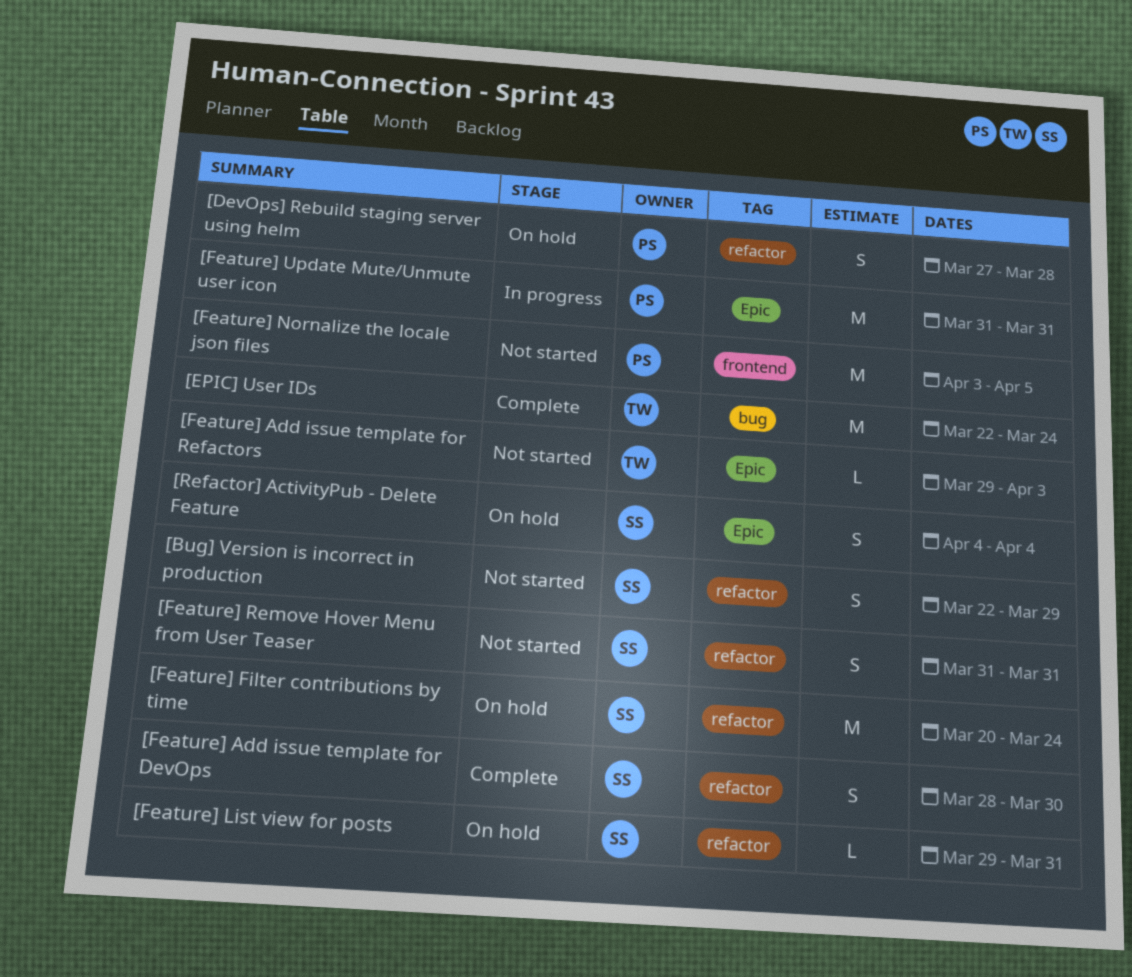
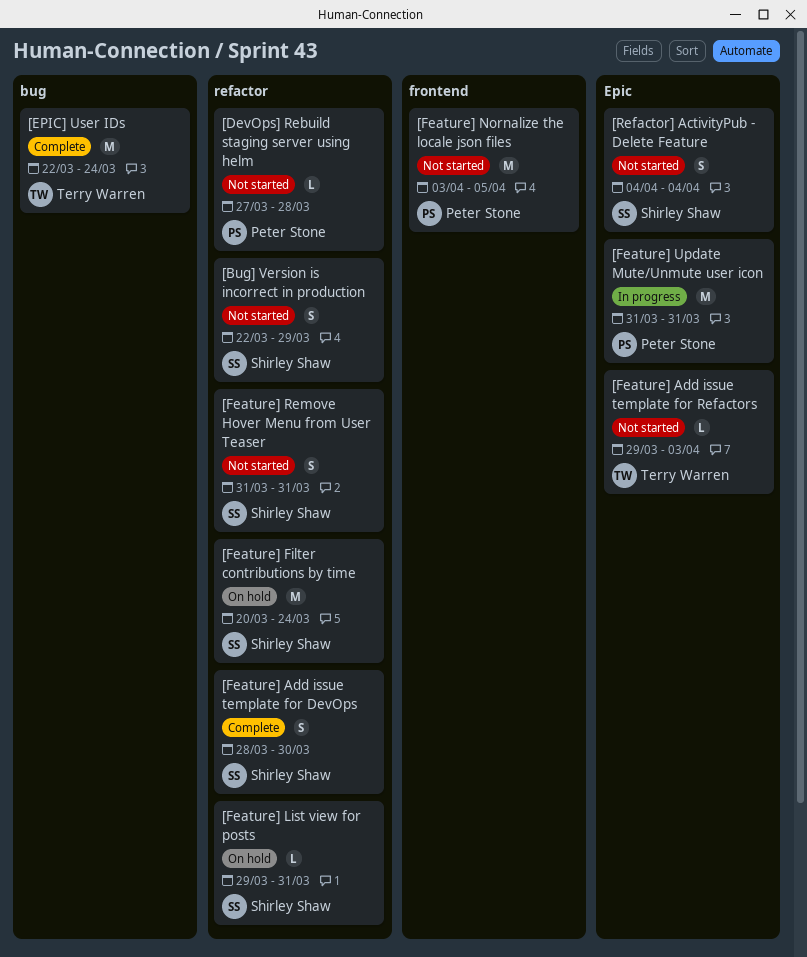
[DevOps] Rebuild staging server using helm, status: On hold -> Not started
[DevOps] Rebuild staging server using helm, estimate: S -> L
[Refactor] ActivityPub - Delete Feature, status: On hold -> Not started

